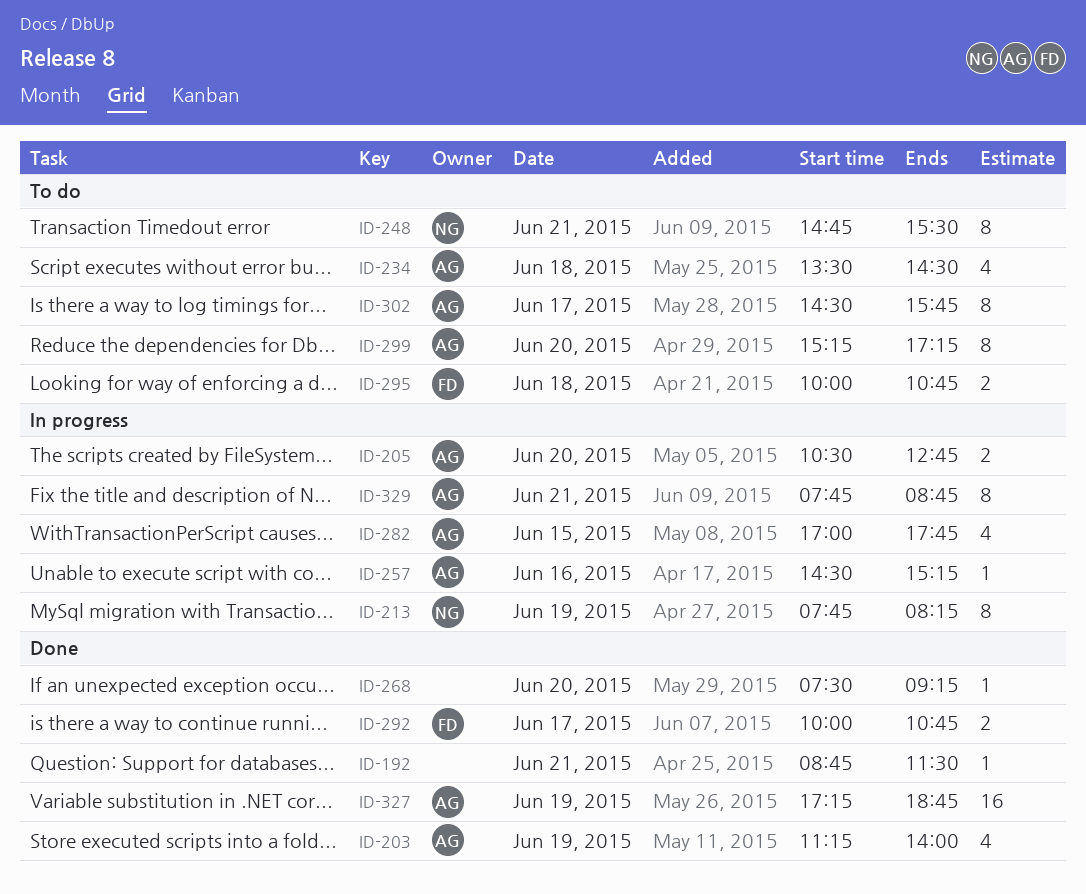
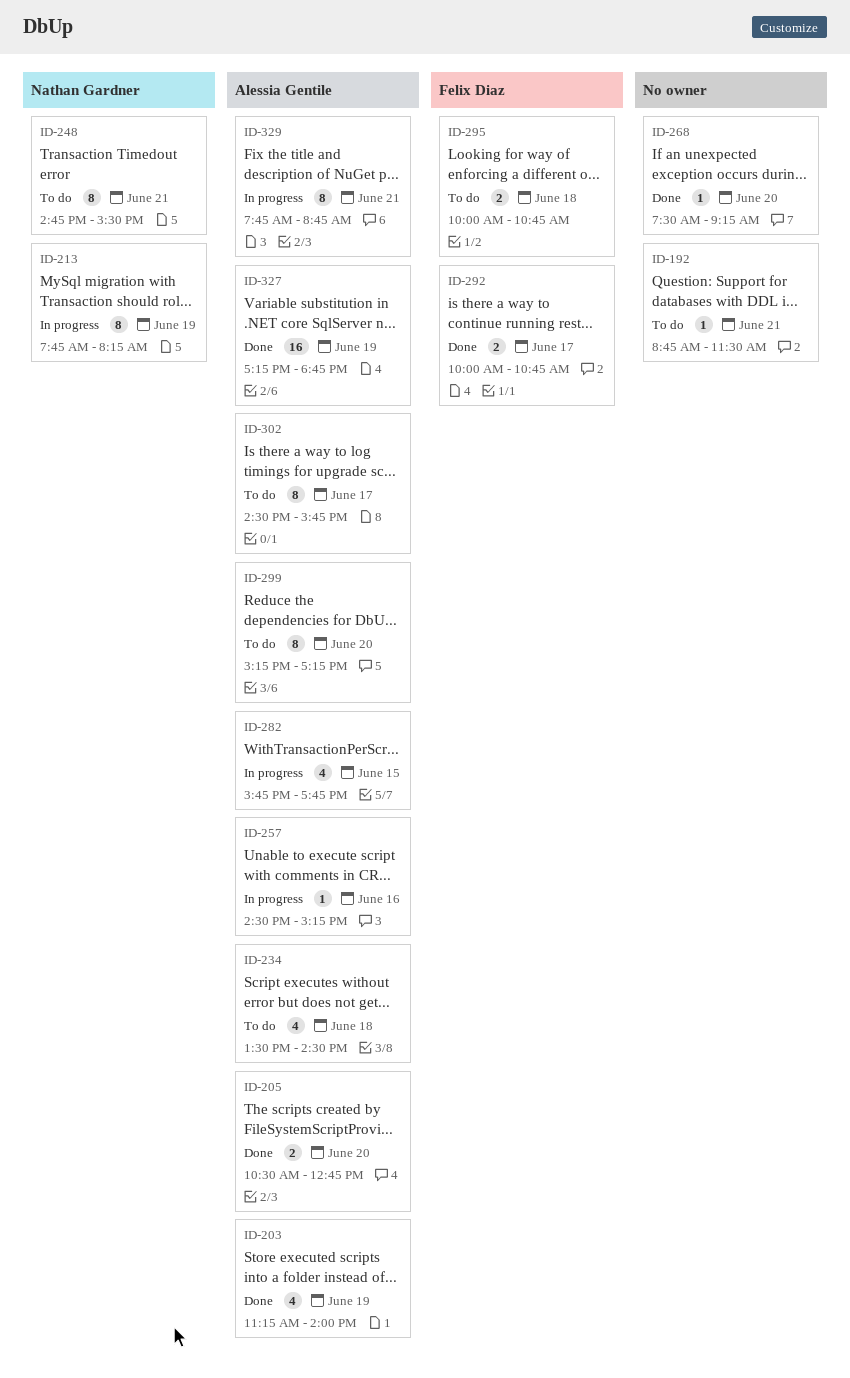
ID-192, status: Done -> To do
ID-205, status: In progress -> Done
ID-282, begins: 17:00 -> 15:45

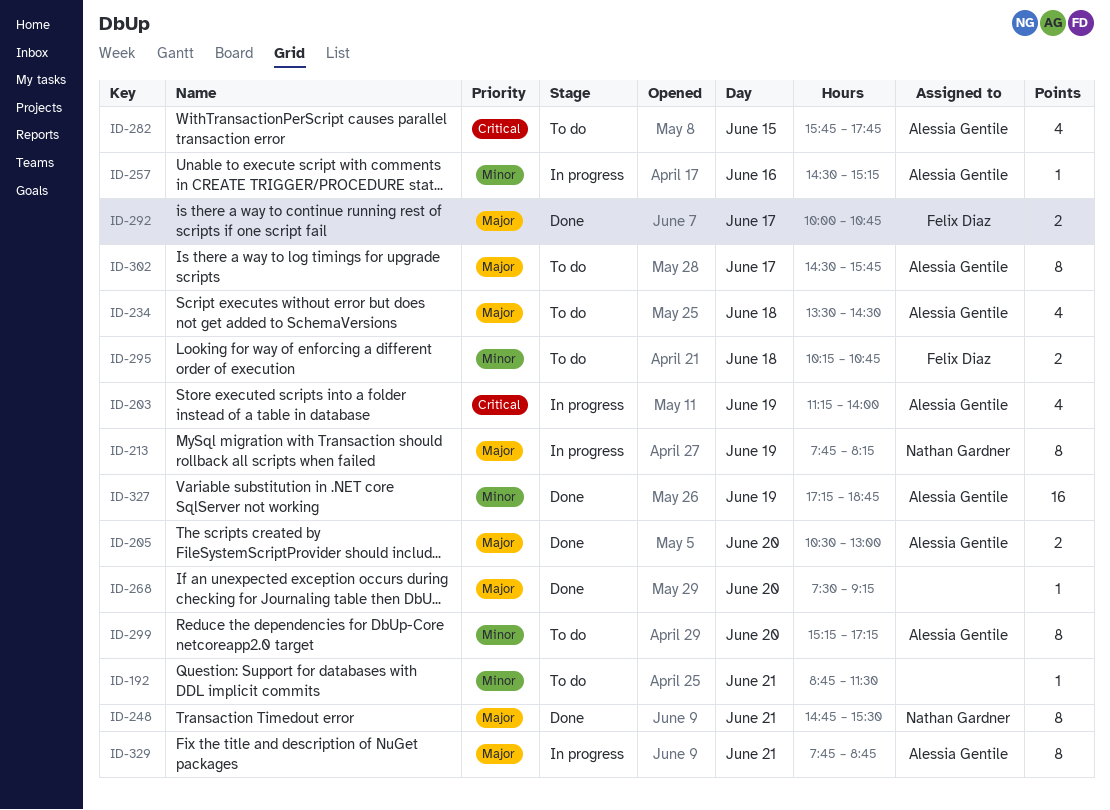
ID-203, status: Done -> In progress
ID-205, ends: 12:45 -> 13:00
ID-248, status: To do -> Done
ID-282, status: In progress -> To do
ID-295, begins: 10:00 -> 10:15

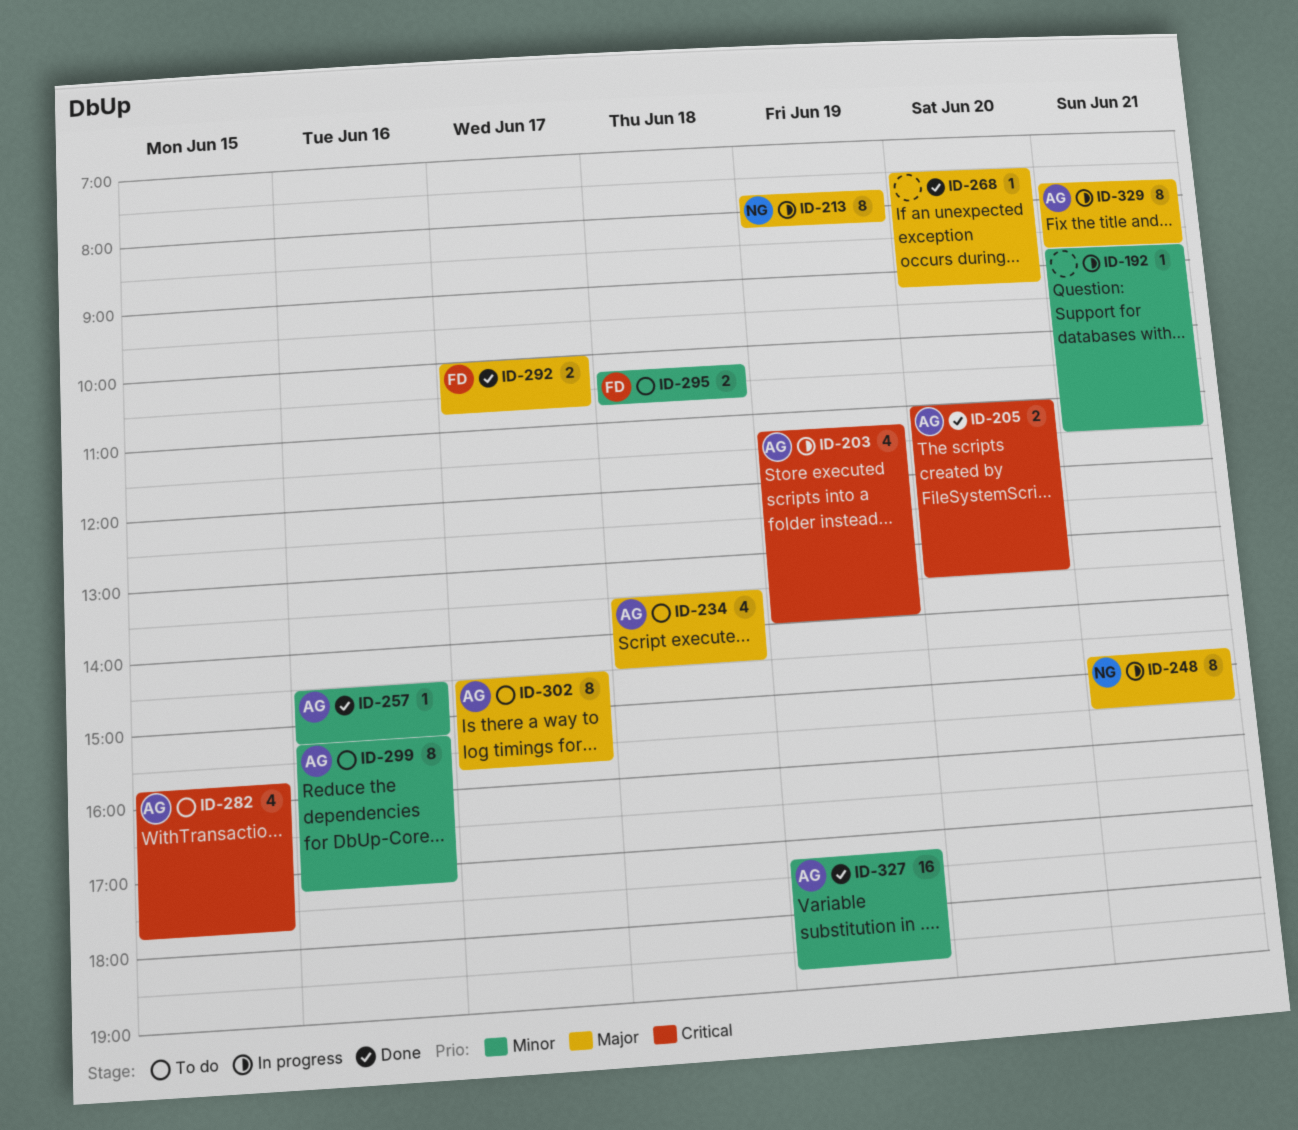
ID-192, status: To do -> In progress
ID-205, priority: Major -> Critical
ID-205, begins: 10:30 -> 11:00
ID-205, ends: 13:00 -> 13:30
ID-248, status: Done -> In progress
ID-257, status: In progress -> Done
ID-299, day: Jun 20 -> Jun 16

